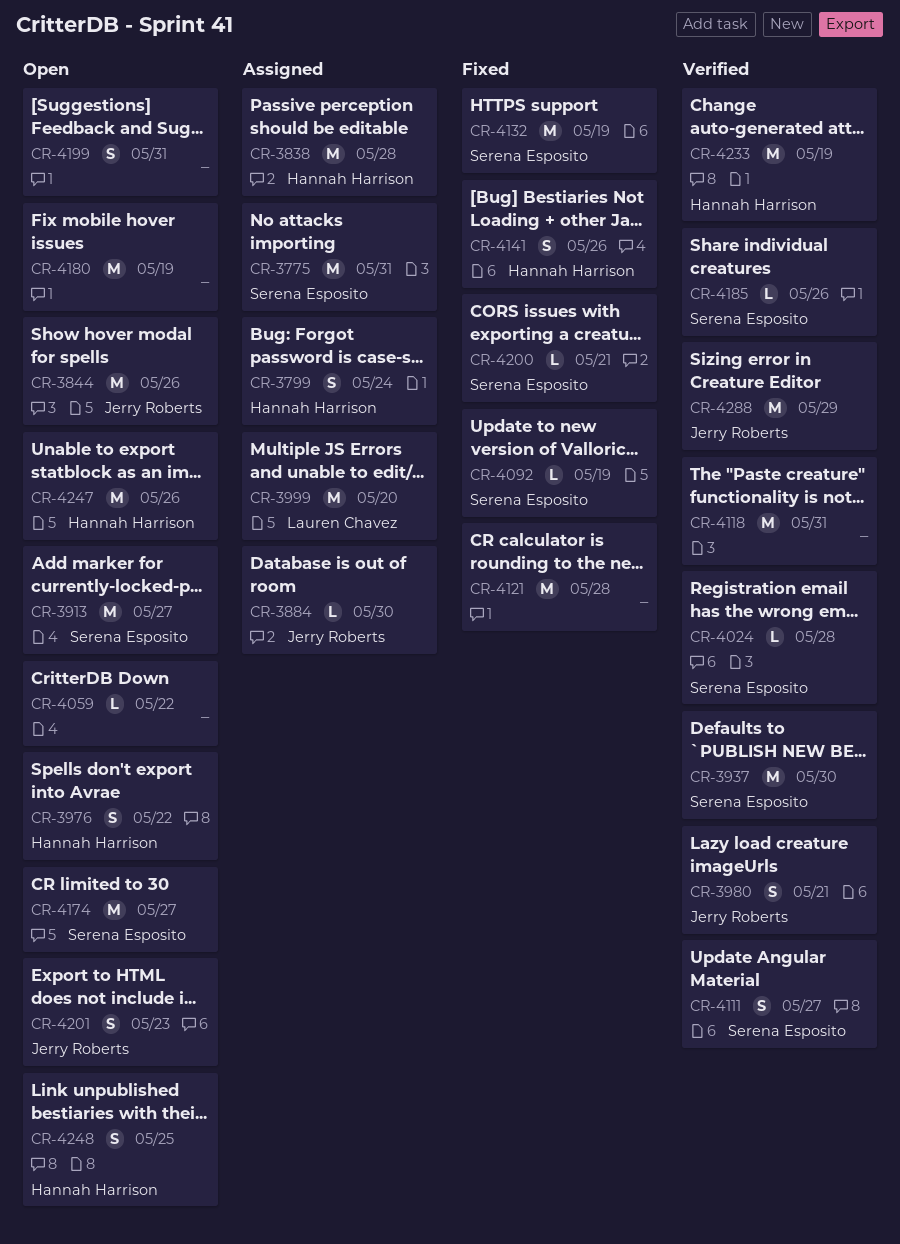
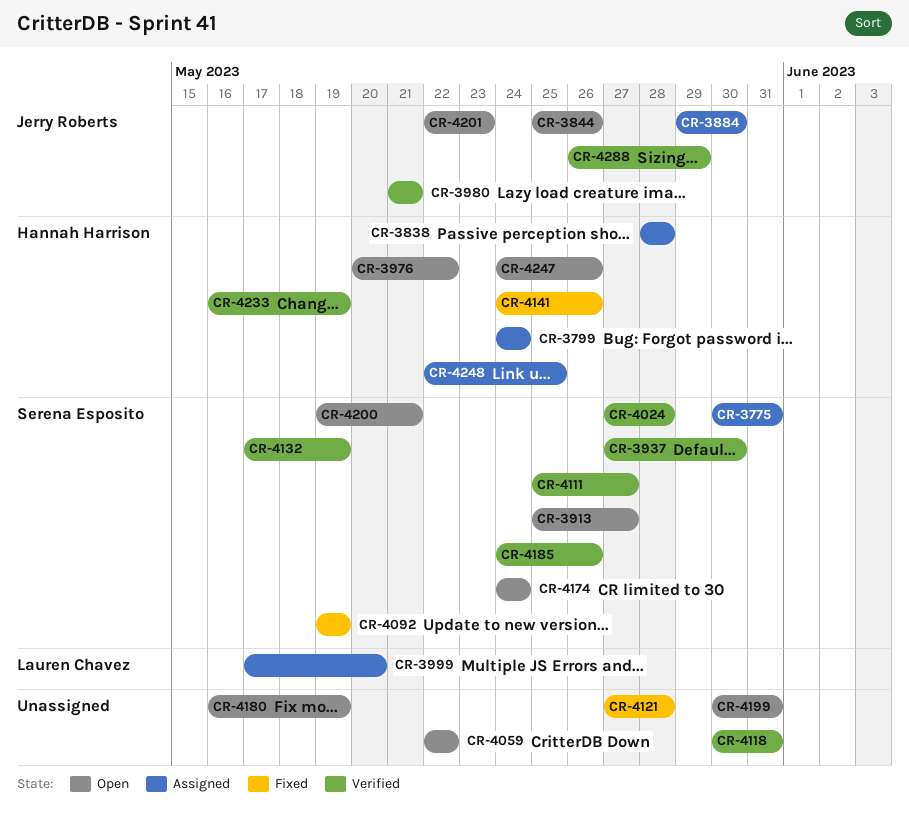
CR-4132, status: Fixed -> Verified
CR-4174, due: May 27 -> May 24
CR-4200, status: Fixed -> Open
CR-4248, status: Open -> Assigned

